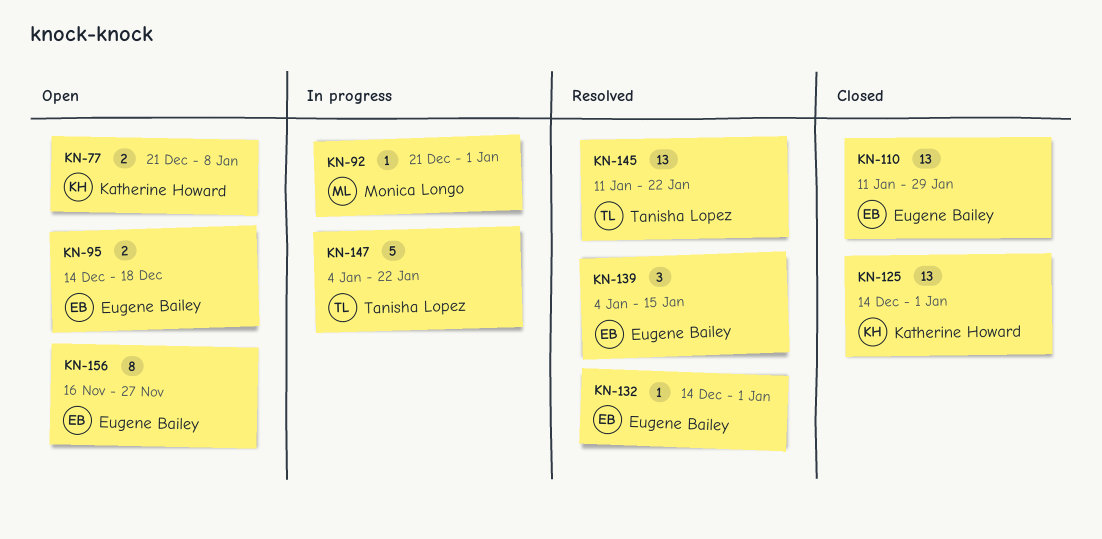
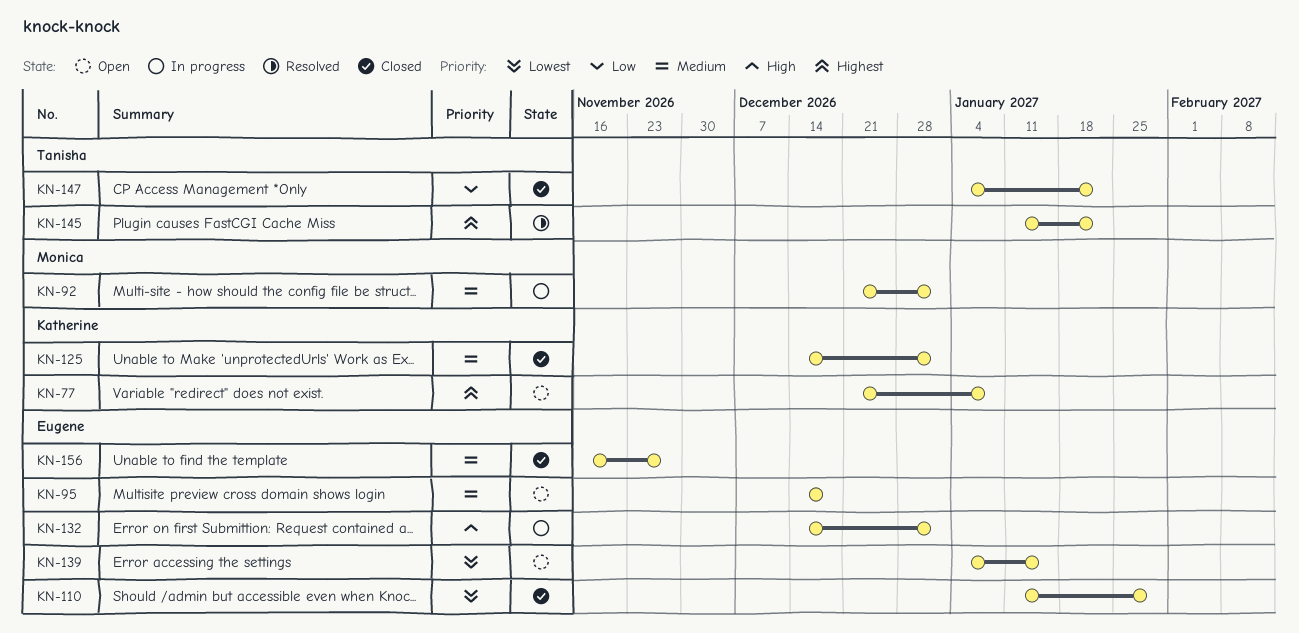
KN-132, status: Resolved -> In progress
KN-139, status: Resolved -> Open
KN-147, status: In progress -> Closed
KN-156, status: Open -> Closed

